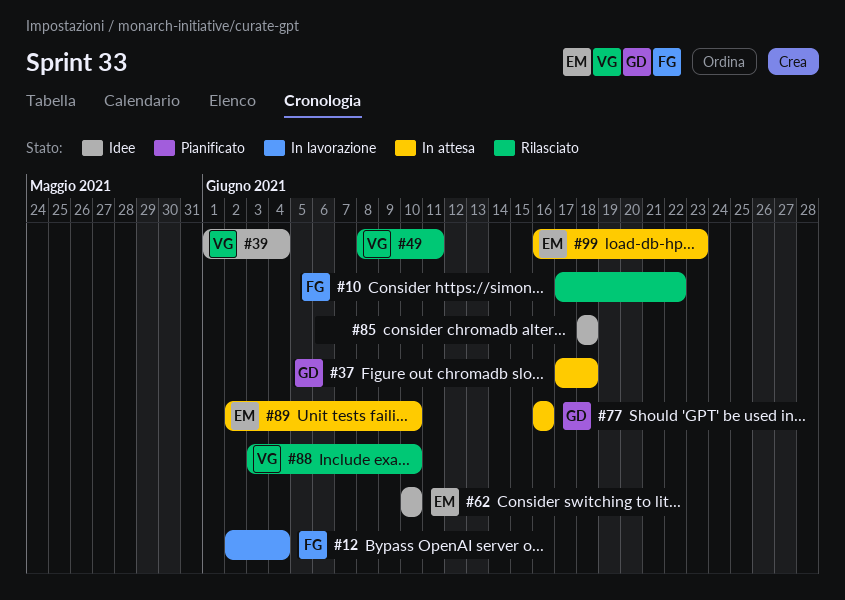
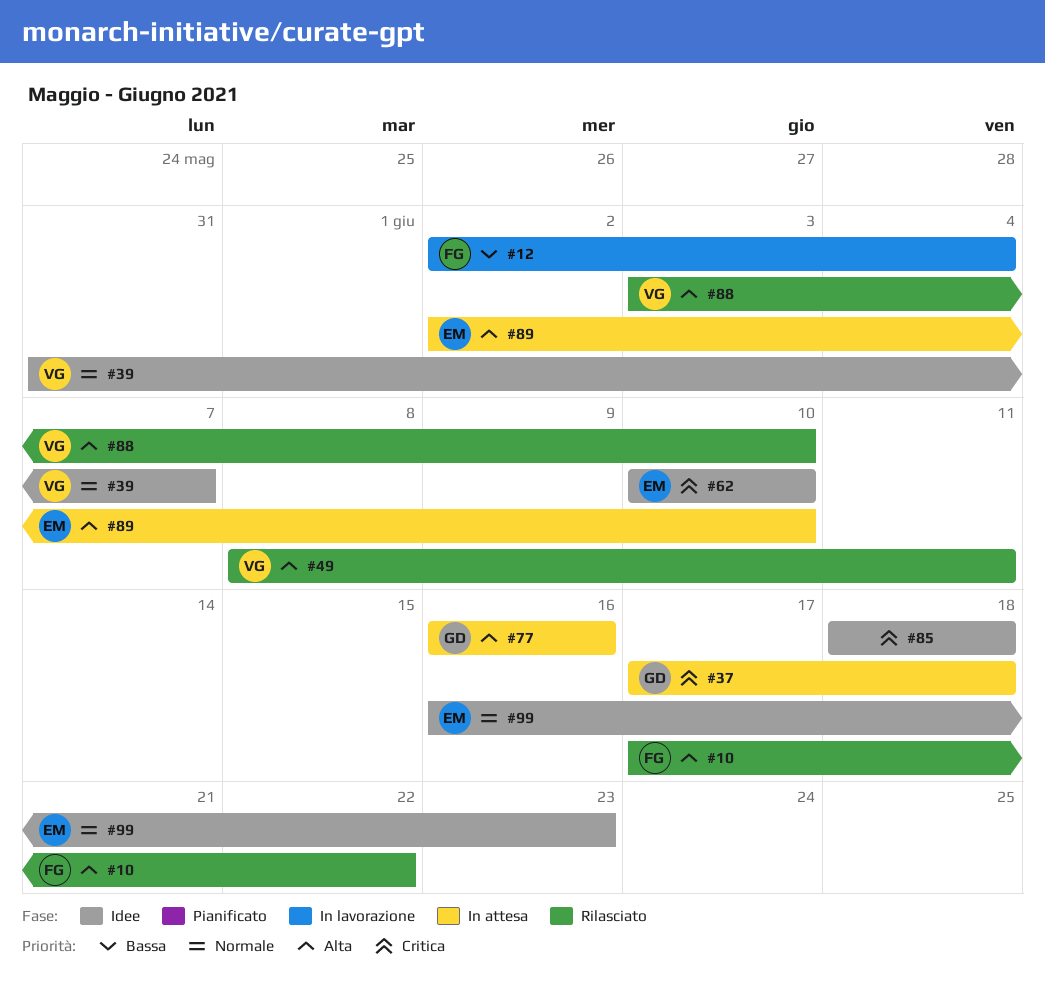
#39, start: Jun 1 -> May 31
#39, due: Jun 4 -> Jun 7
#99, status: In attesa -> Idee

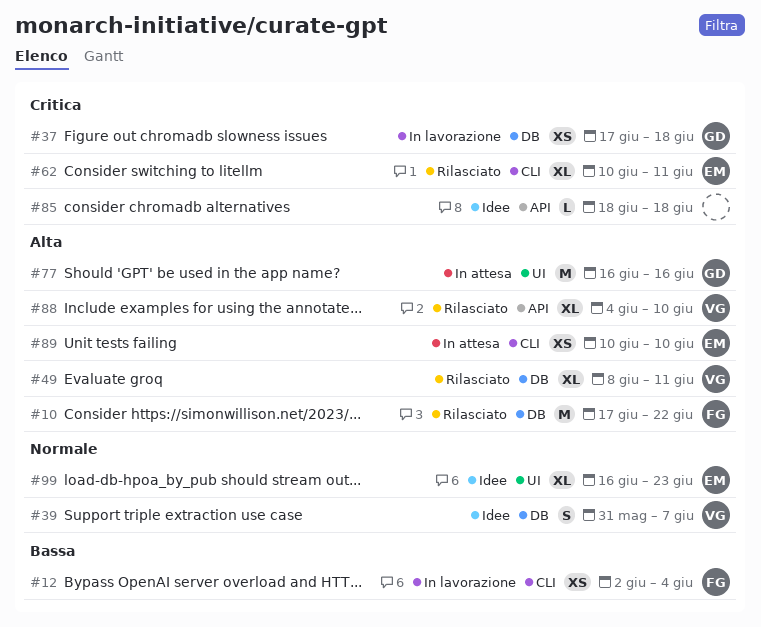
#37, status: In attesa -> In lavorazione
#62, status: Idee -> Rilasciato
#62, due: Jun 10 -> Jun 11
#88, start: Jun 3 -> Jun 4
#89, start: Jun 2 -> Jun 10

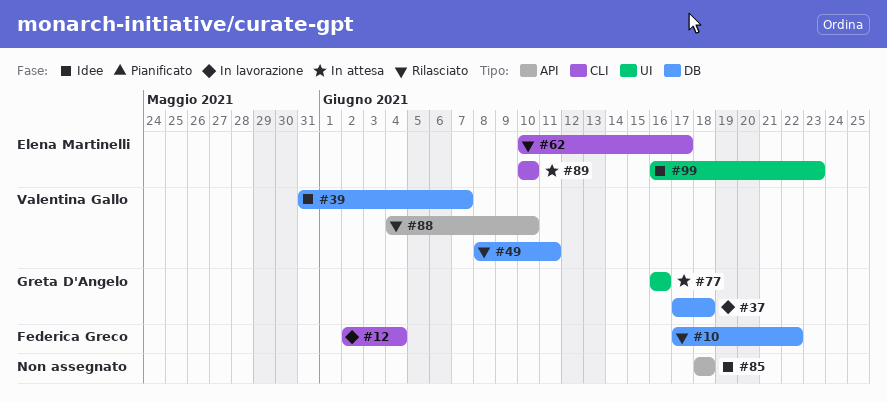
#62, due: Jun 11 -> Jun 17

